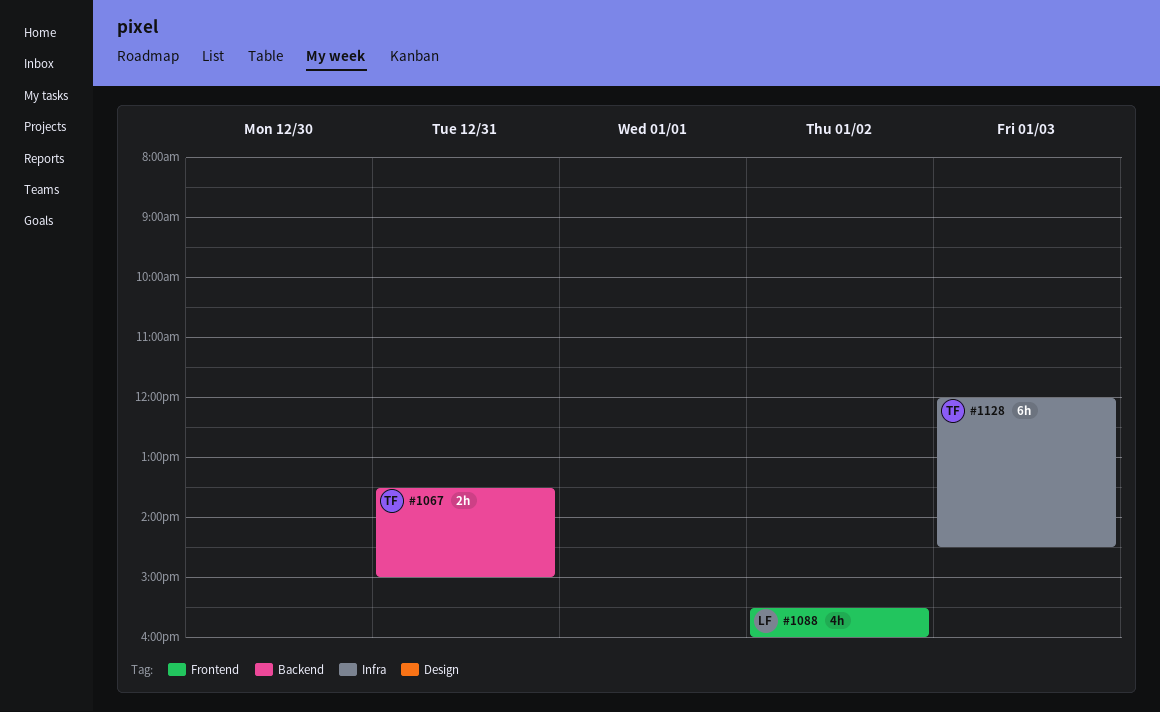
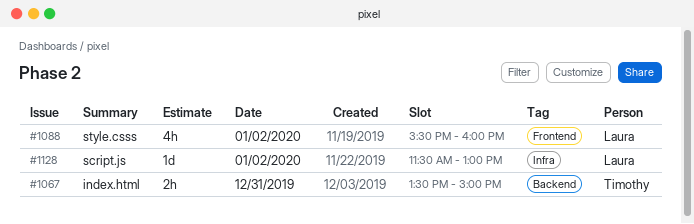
#1128, owner: Timothy -> Laura
#1128, estimate: 6h -> 1d
#1128, day: Jan 3 -> Jan 2
#1128, begins: 12:00 -> 11:30
#1128, ends: 14:30 -> 13:00

